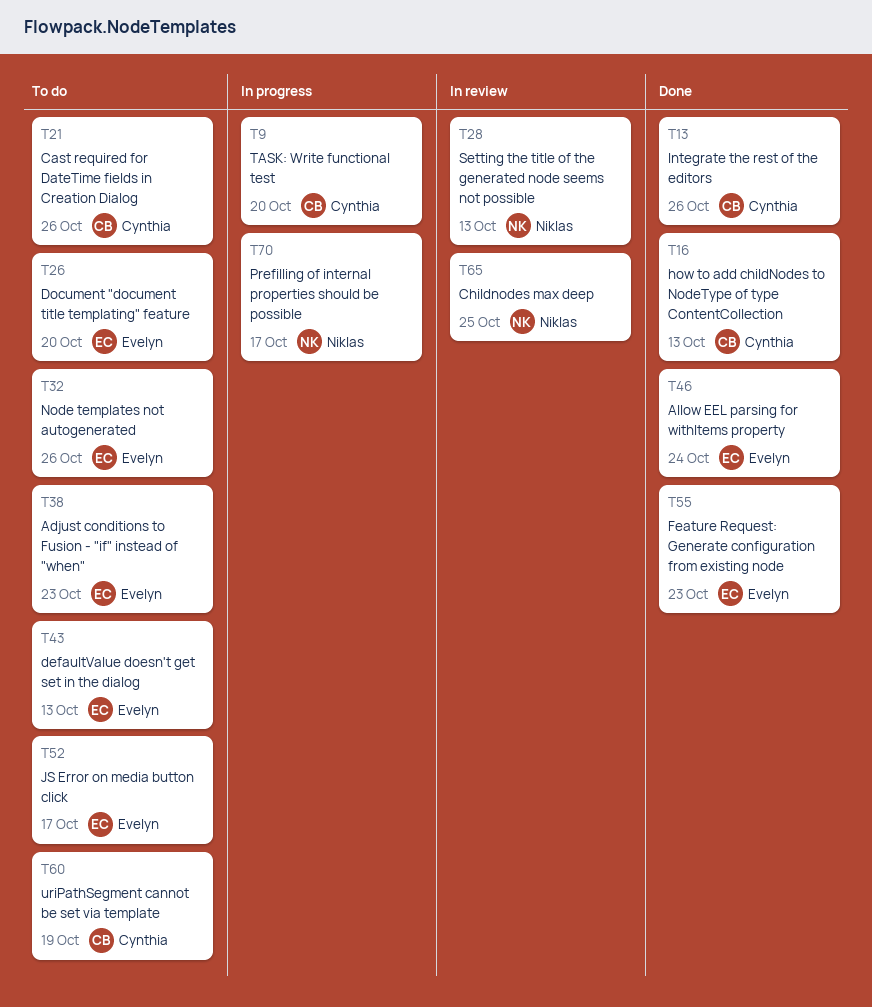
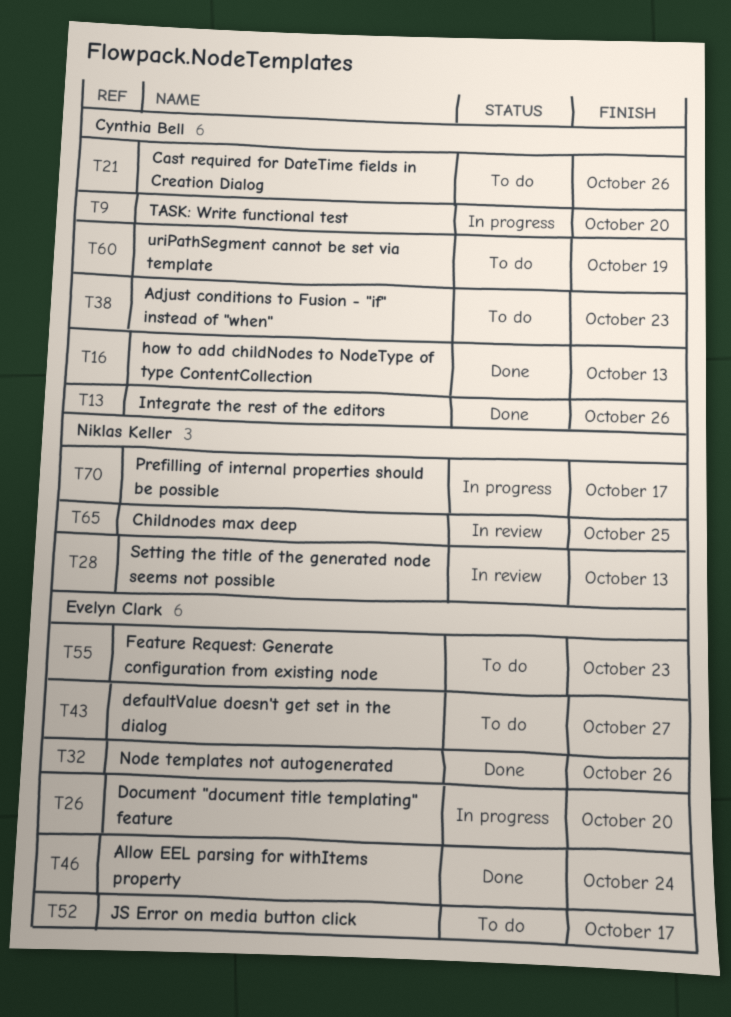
T26, status: To do -> In progress
T32, status: To do -> Done
T38, owner: Evelyn Clark -> Cynthia Bell
T43, due: Oct 13 -> Oct 27
T55, status: Done -> To do

